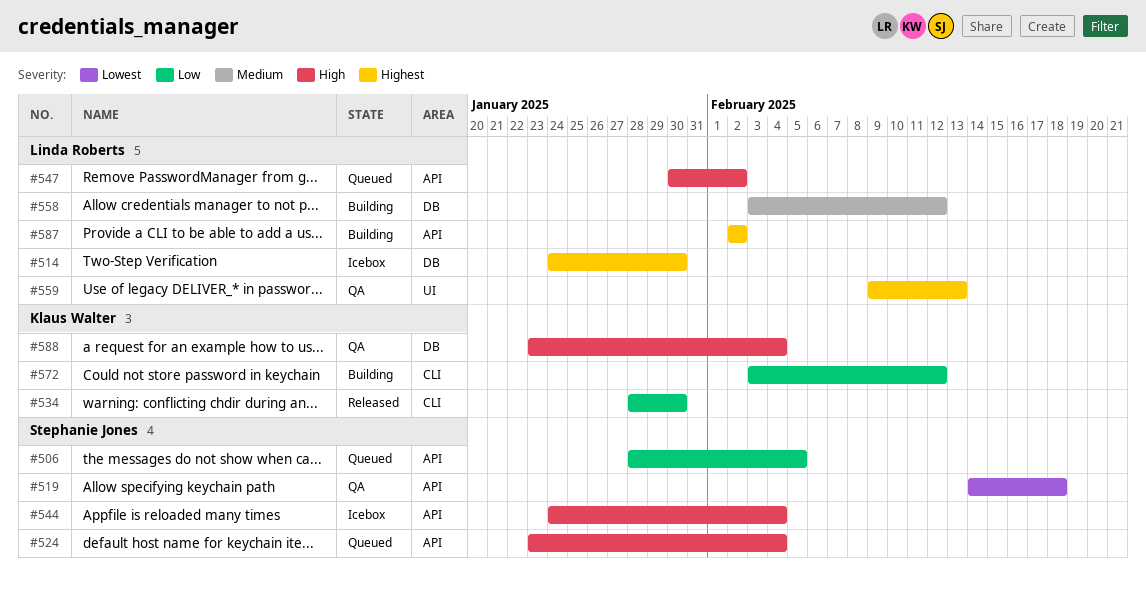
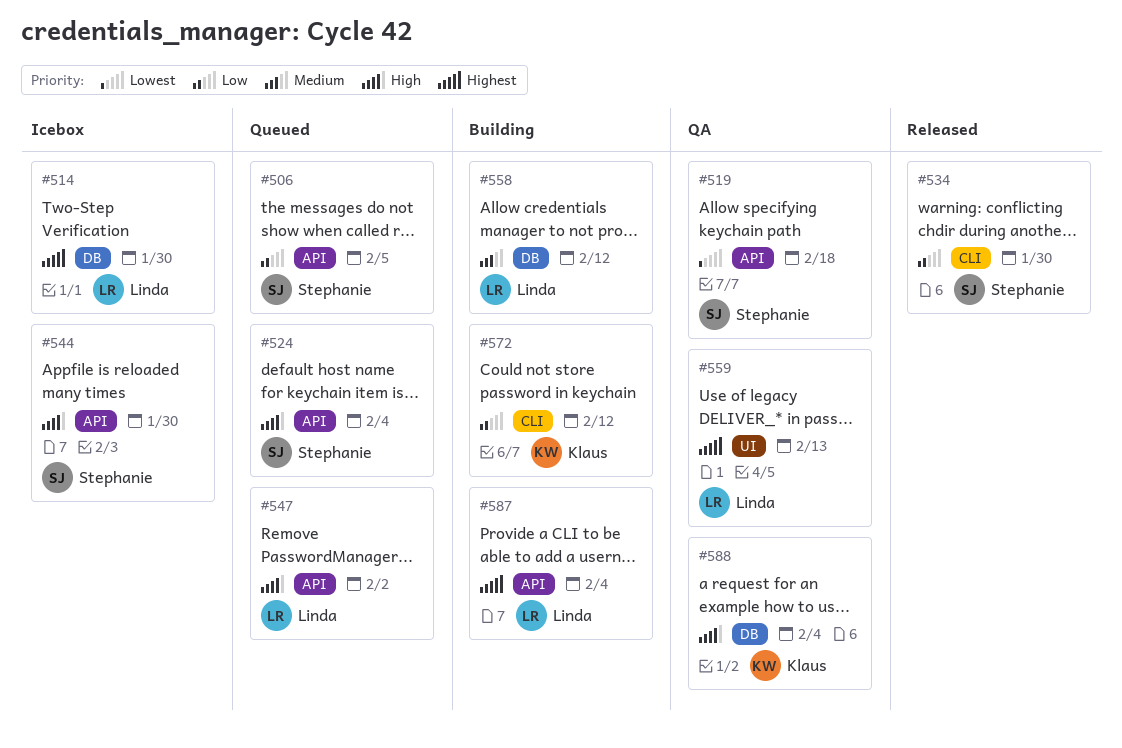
#534, owner: Klaus Walter -> Stephanie Jones
#544, due: Feb 4 -> Jan 30
#587, due: Feb 2 -> Feb 4

